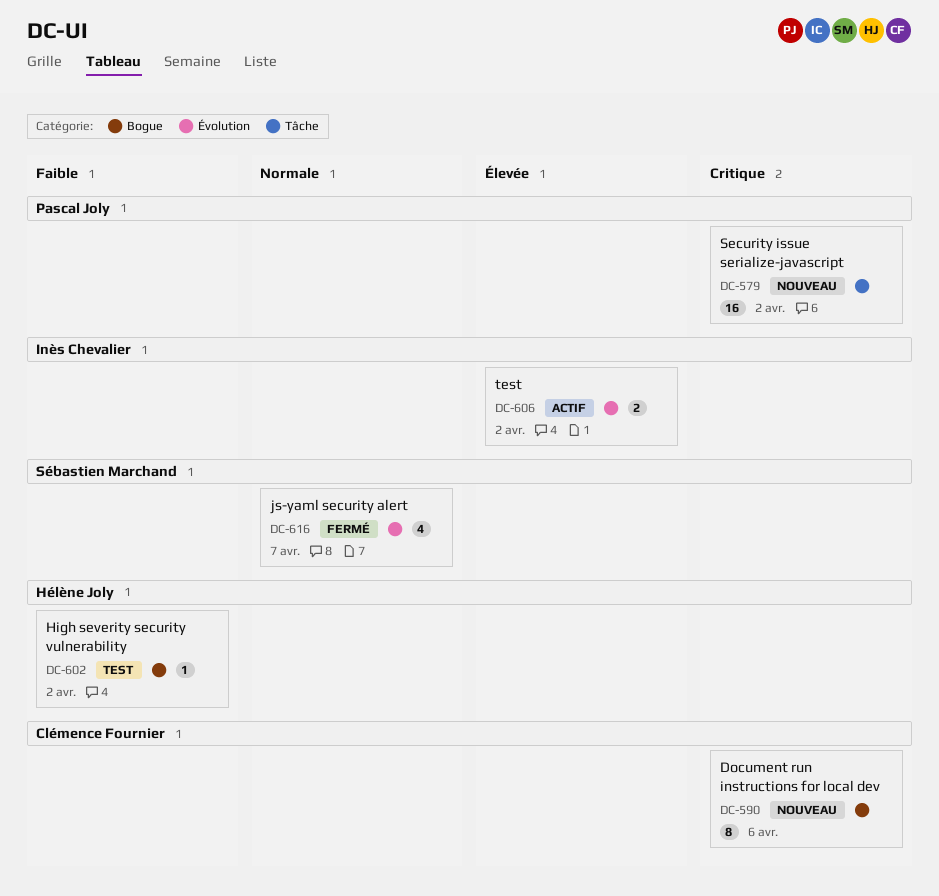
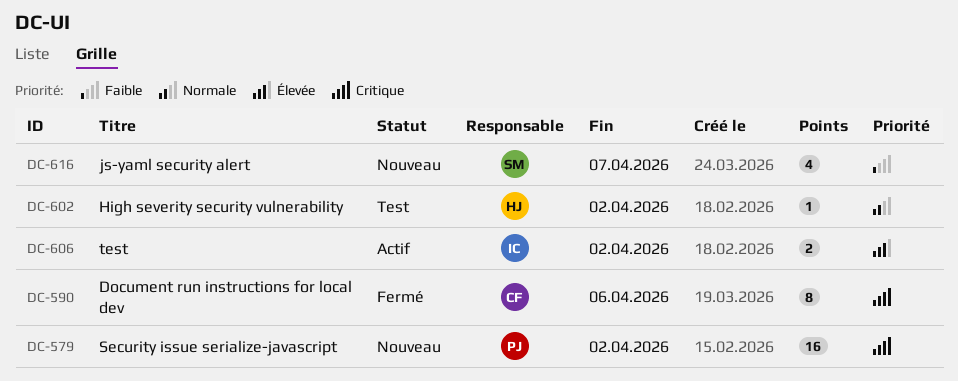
DC-590, status: Nouveau -> Fermé
DC-602, priority: Faible -> Normale
DC-616, status: Fermé -> Nouveau
DC-616, priority: Normale -> Faible

